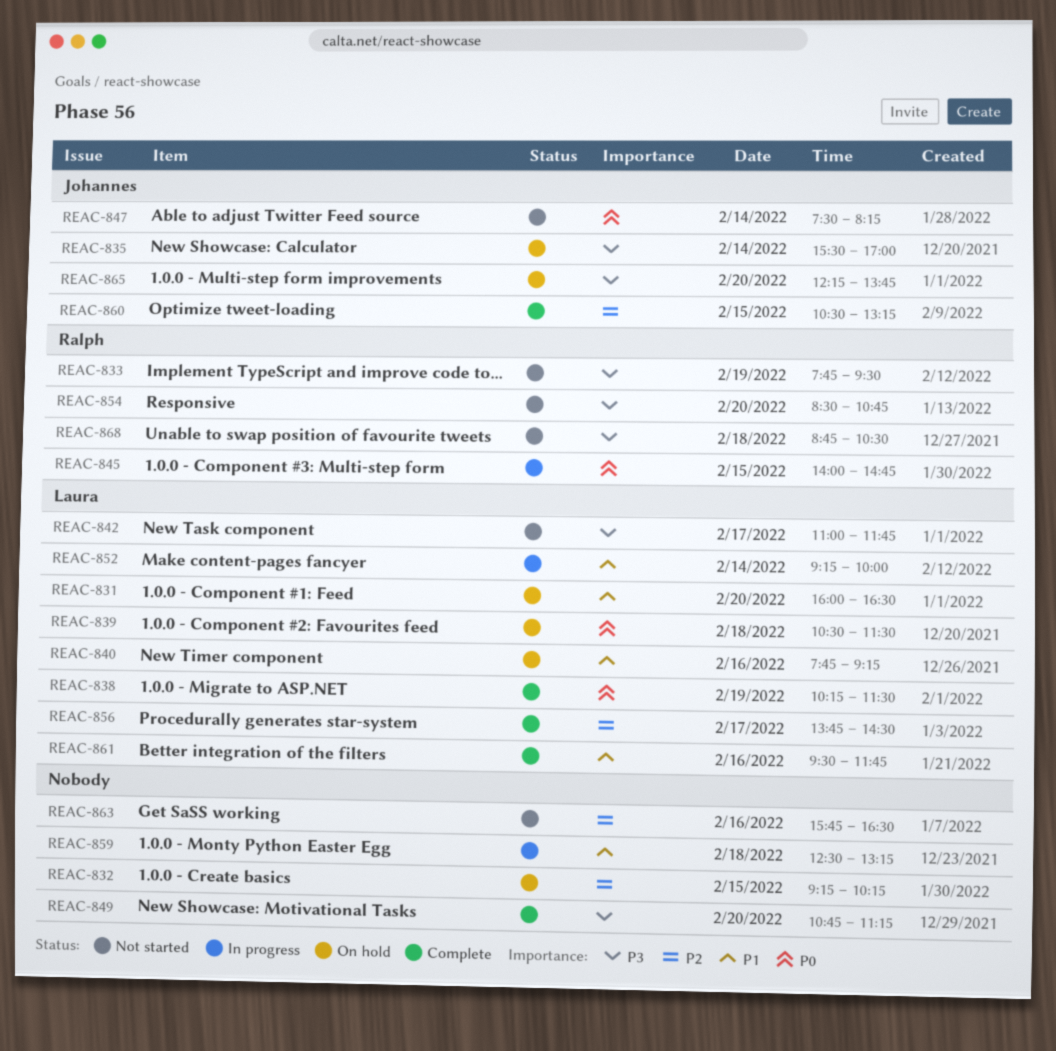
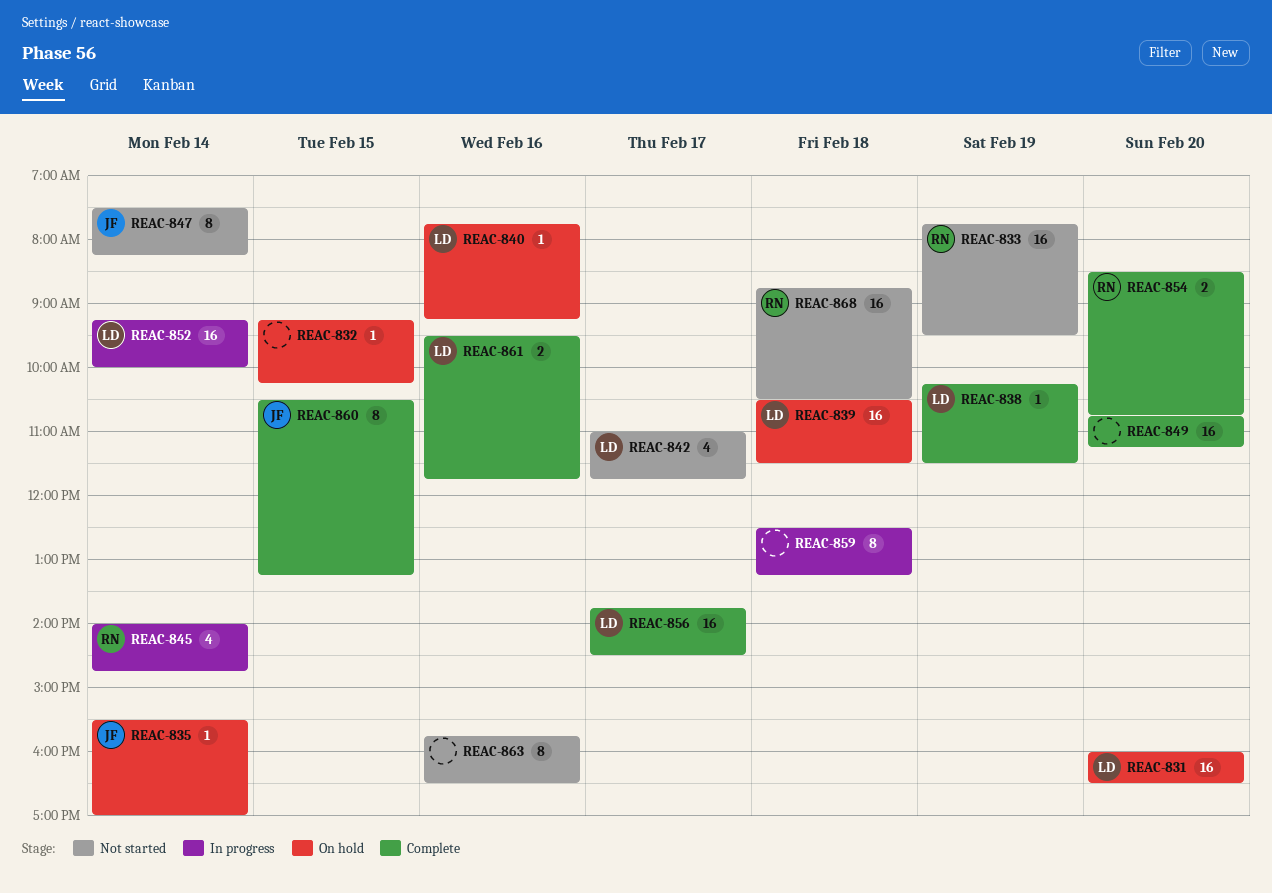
REAC-845, day: Feb 15 -> Feb 14
REAC-854, status: Not started -> Complete
REAC-865: present -> none

